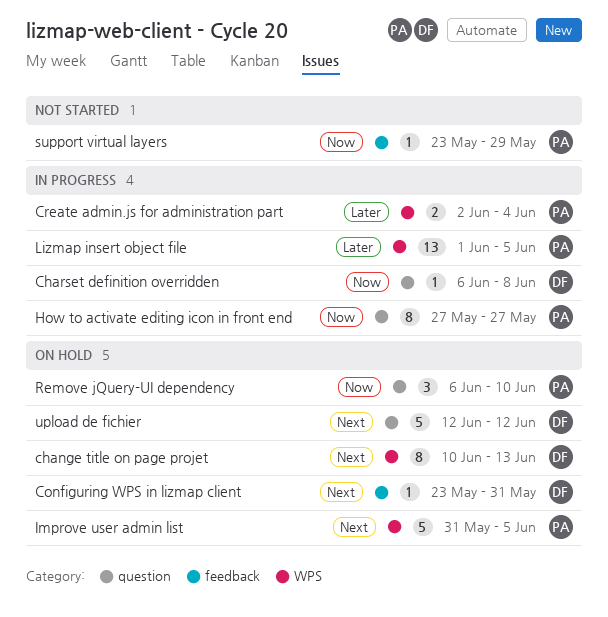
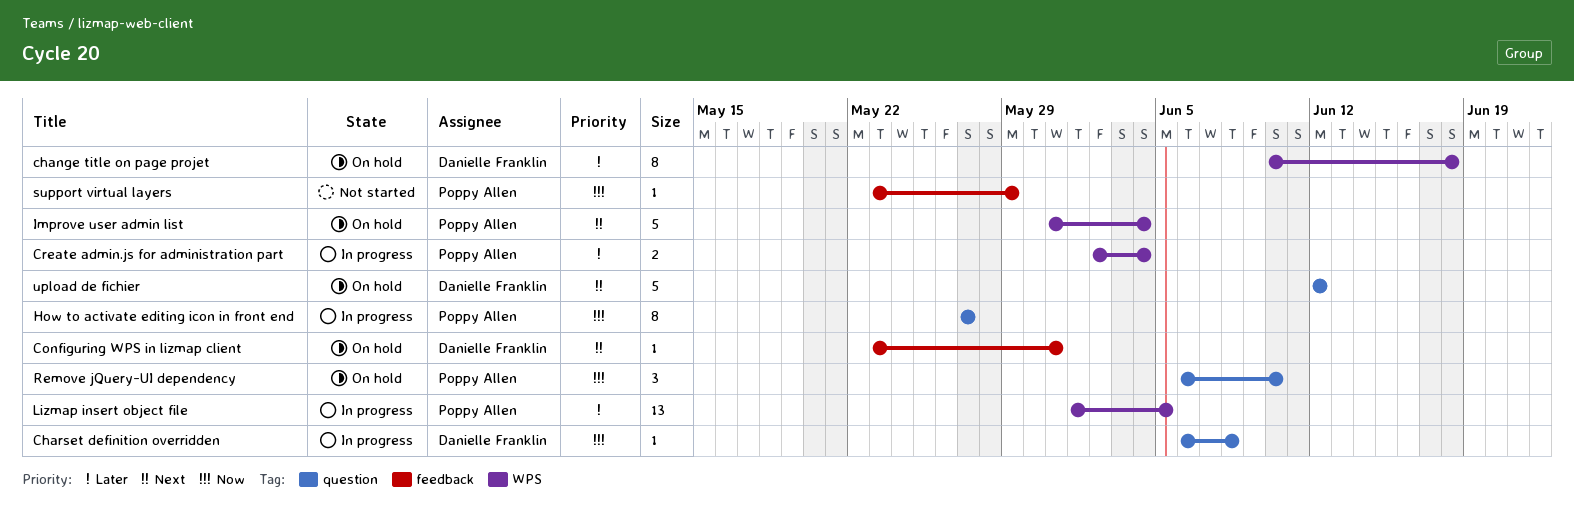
change title on page projet, priority: Next -> Later
change title on page projet, due: Jun 13 -> Jun 18
Improve user admin list, due: Jun 5 -> Jun 4

